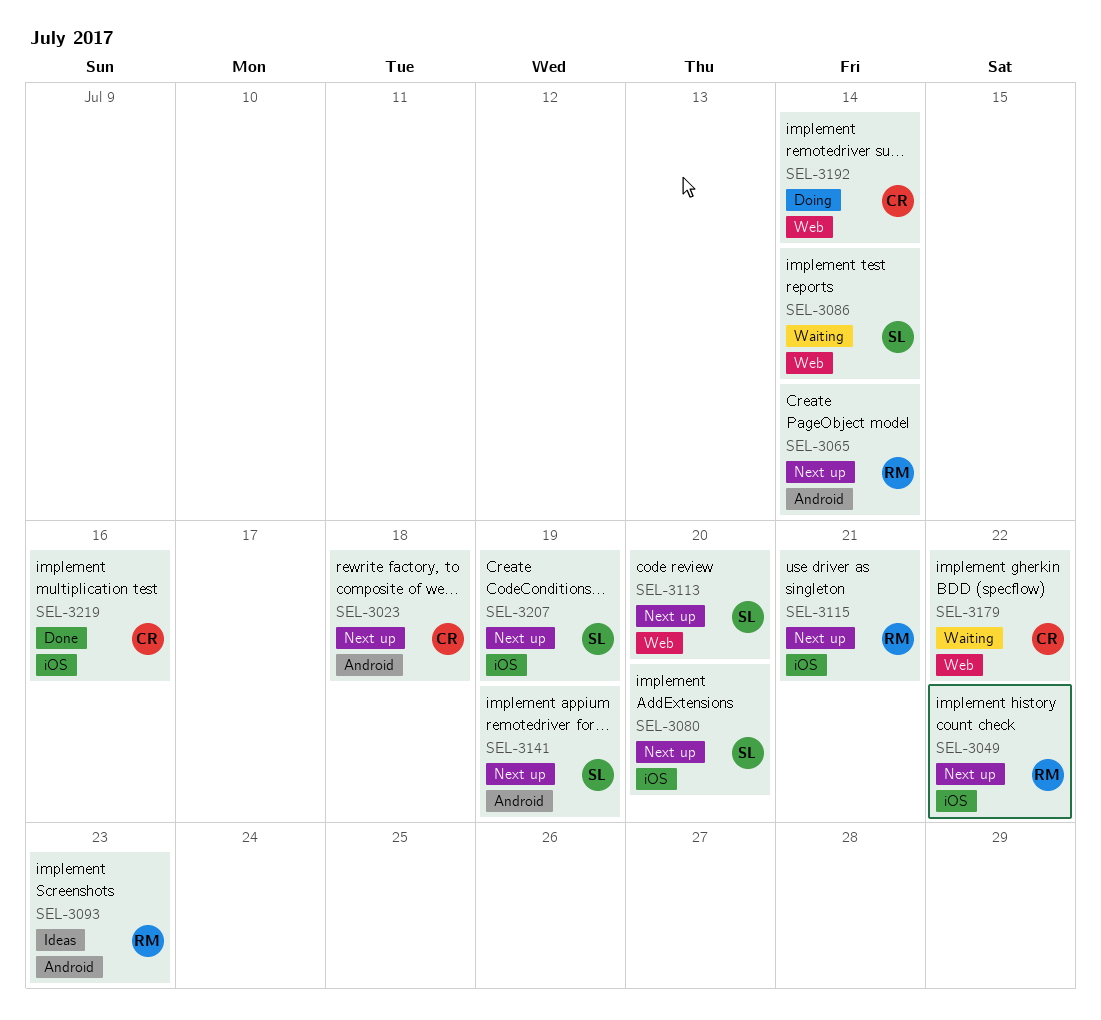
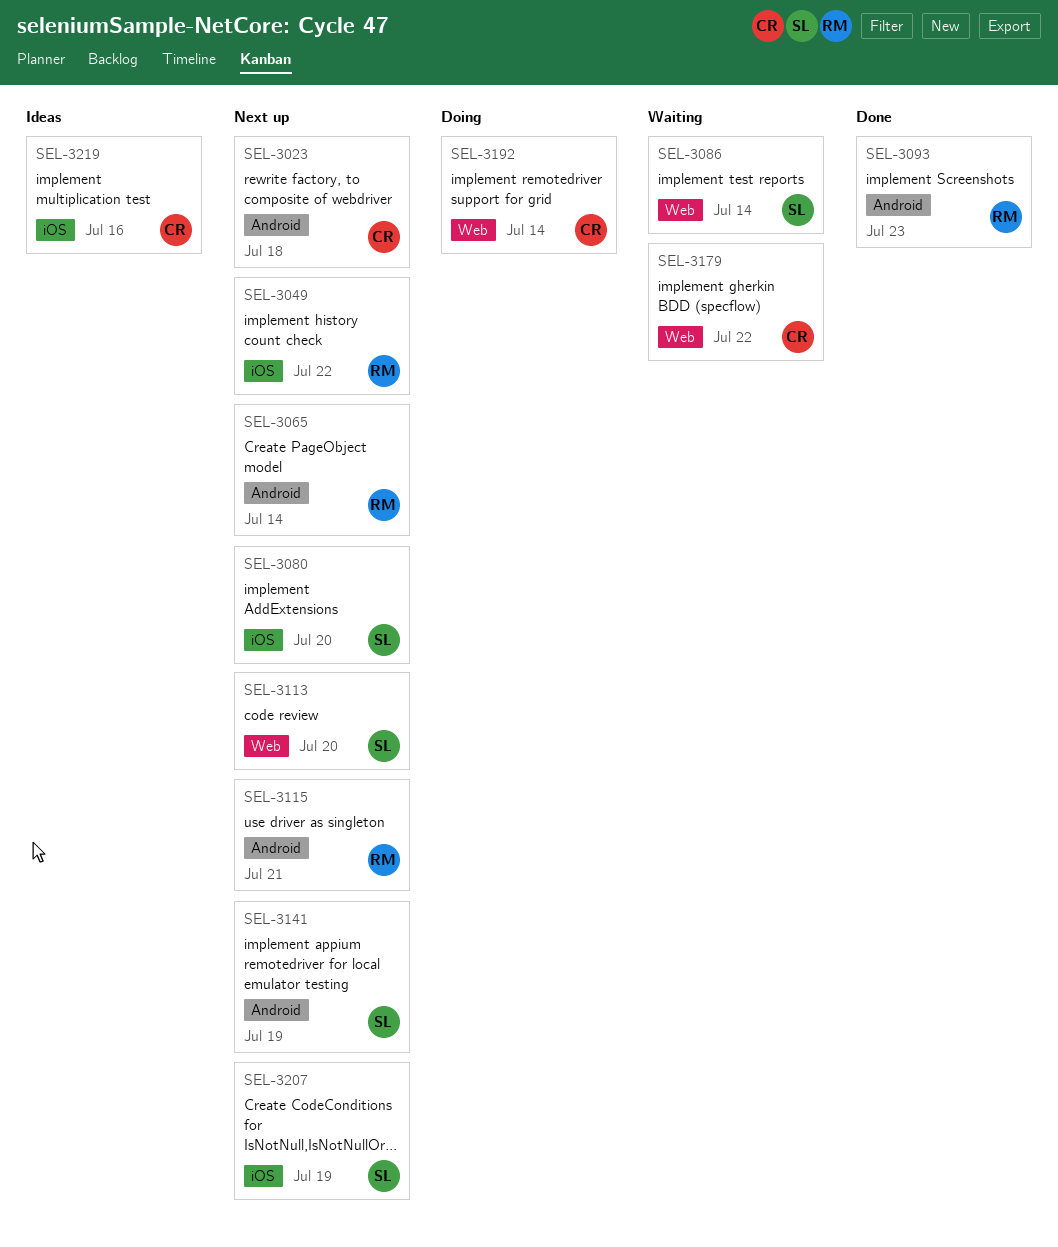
SEL-3093, status: Ideas -> Done
SEL-3115, label: iOS -> Android
SEL-3219, status: Done -> Ideas

